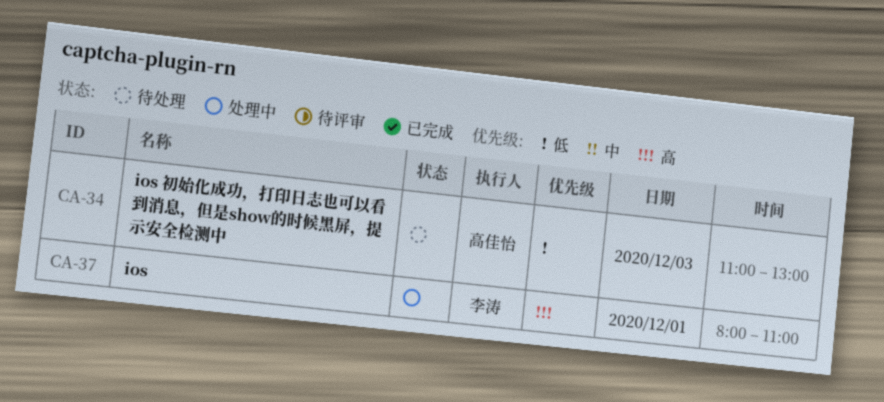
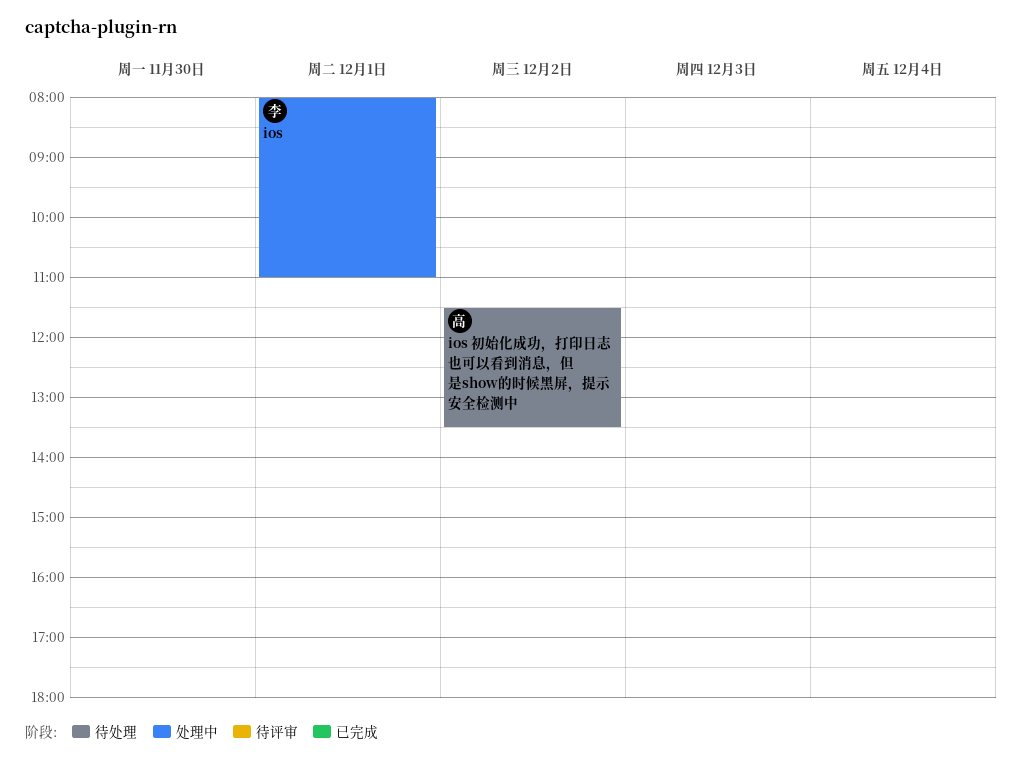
ios 初始化成功，打印日志也可以看到消息，但是show的时候黑屏，提示安全检测中, day: Dec 3 -> Dec 2
ios 初始化成功，打印日志也可以看到消息，但是show的时候黑屏，提示安全检测中, begins: 11:00 -> 11:30
ios 初始化成功，打印日志也可以看到消息，但是show的时候黑屏，提示安全检测中, ends: 13:00 -> 13:30

